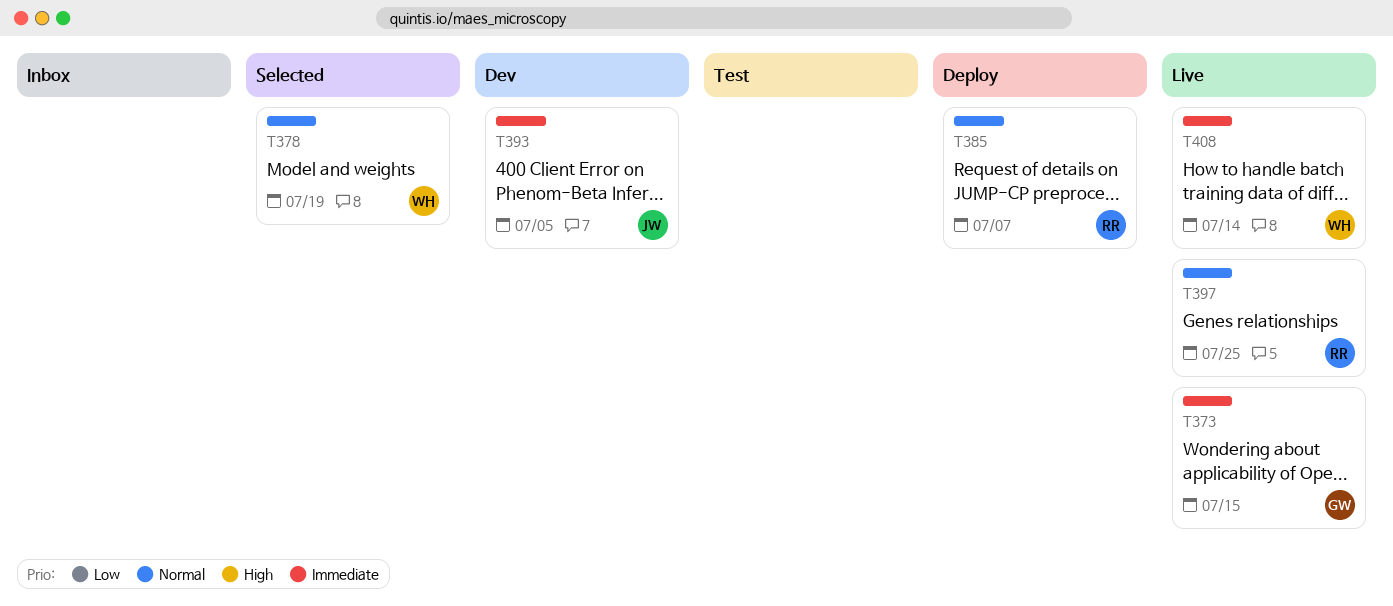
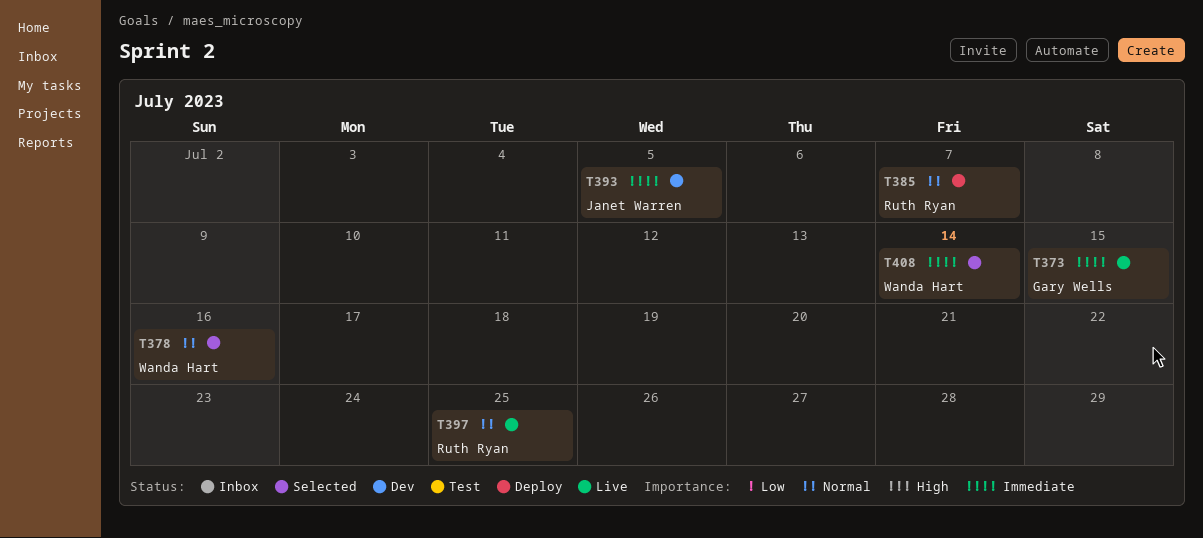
T378, due: Jul 19 -> Jul 16
T408, status: Live -> Selected

